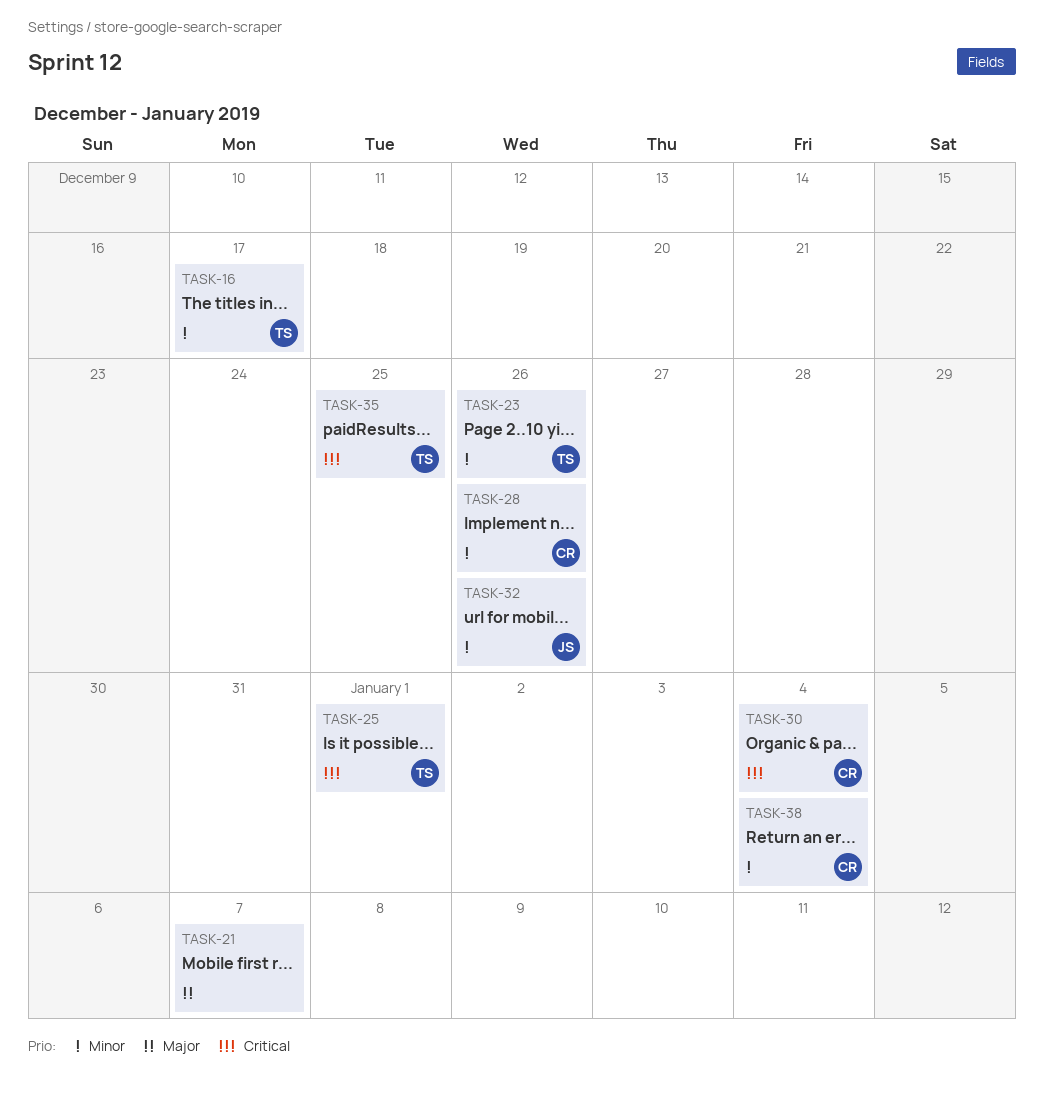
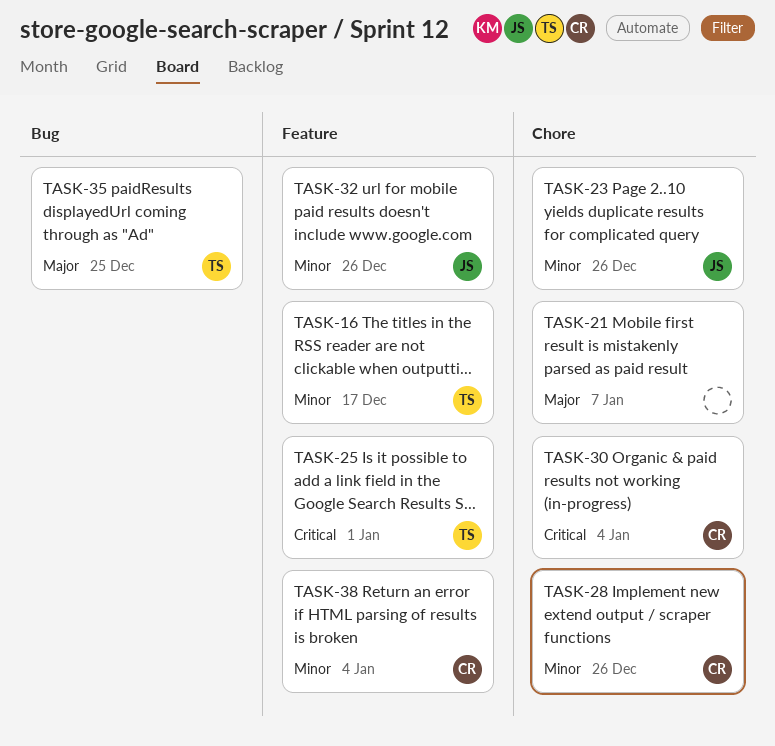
TASK-23, owner: TS -> JS
TASK-35, priority: Critical -> Major

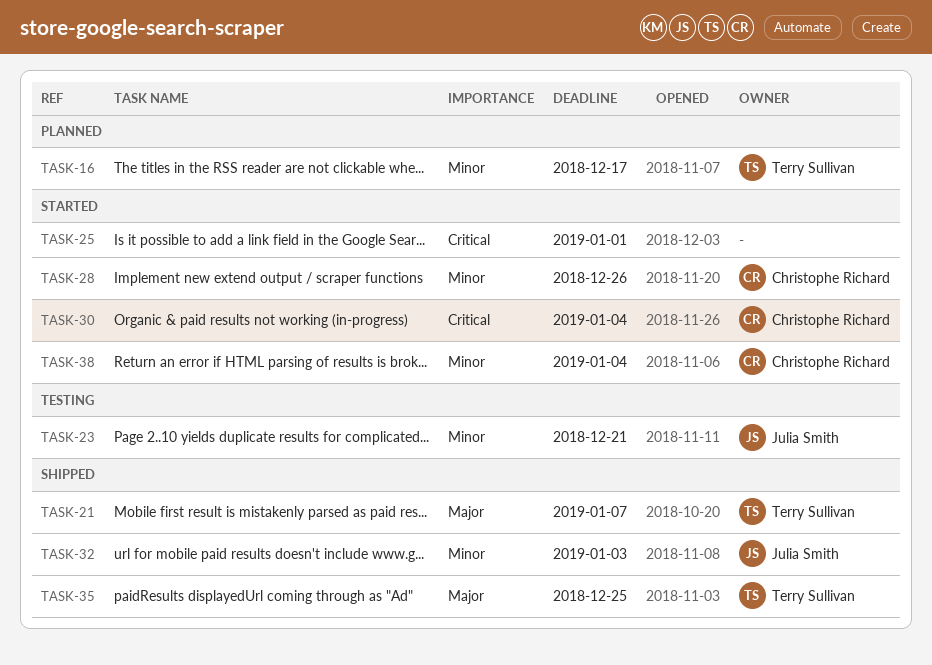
TASK-21, owner: none -> Terry Sullivan
TASK-23, due: Dec 26 -> Dec 21
TASK-25, owner: Terry Sullivan -> none
TASK-32, due: Dec 26 -> Jan 3

